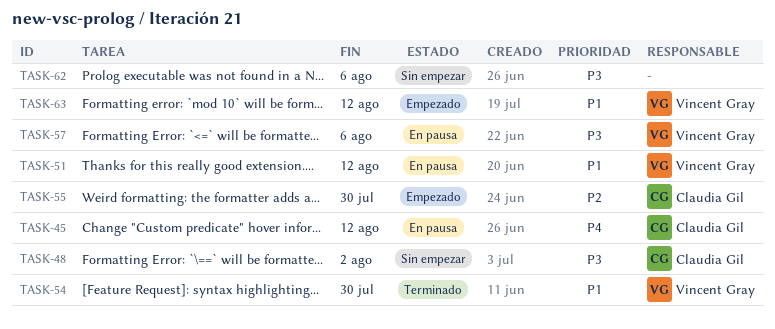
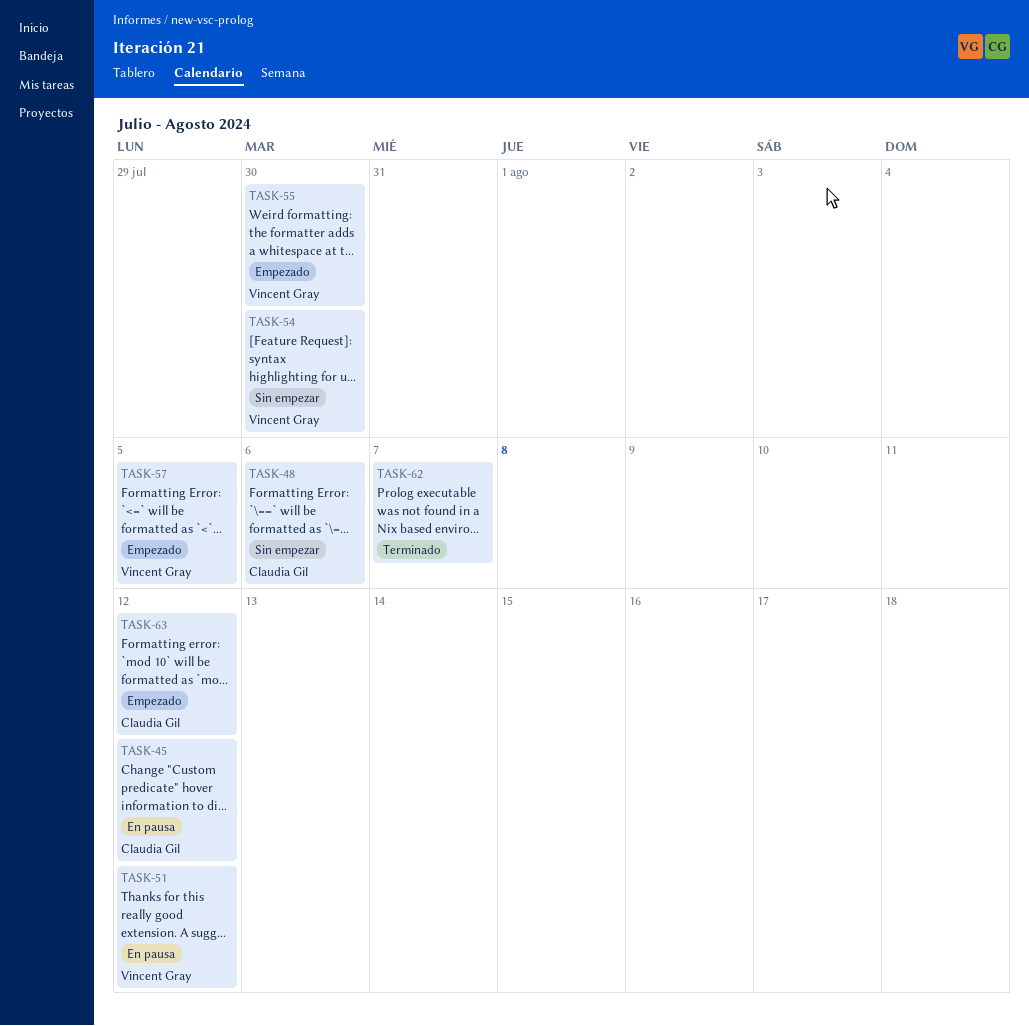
TASK-48, due: Aug 2 -> Aug 6
TASK-54, status: Terminado -> Sin empezar
TASK-55, owner: Claudia Gil -> Vincent Gray
TASK-57, status: En pausa -> Empezado
TASK-57, due: Aug 6 -> Aug 5
TASK-62, status: Sin empezar -> Terminado
TASK-62, due: Aug 6 -> Aug 7
TASK-63, owner: Vincent Gray -> Claudia Gil

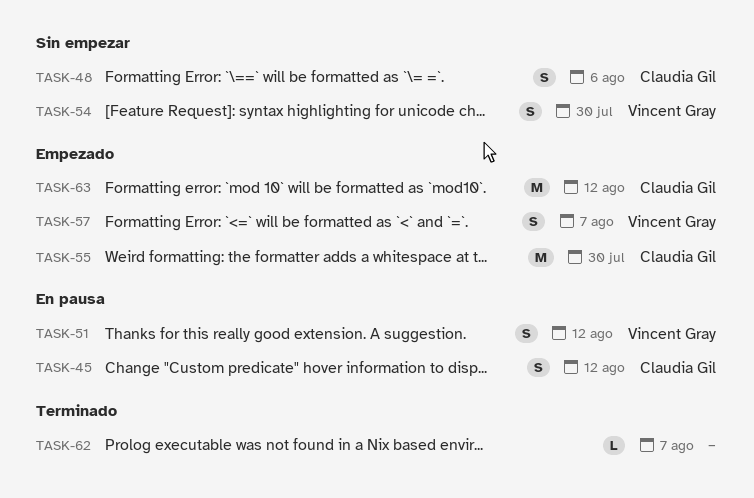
TASK-55, owner: Vincent Gray -> Claudia Gil
TASK-57, due: Aug 5 -> Aug 7

